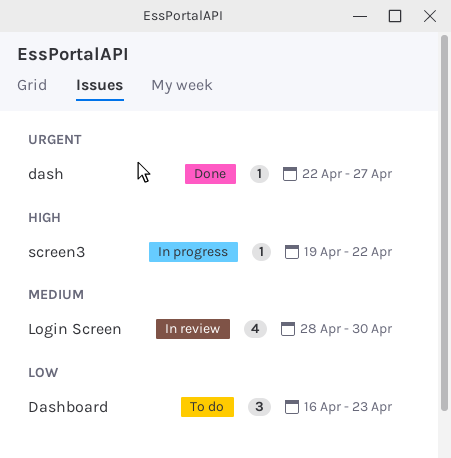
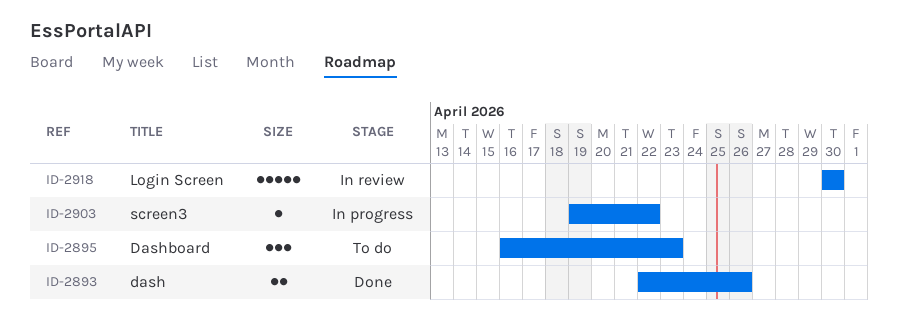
dash, estimate: 1 -> 2
dash, due: Apr 27 -> Apr 26
Login Screen, estimate: 4 -> 5
Login Screen, start: Apr 28 -> Apr 30

